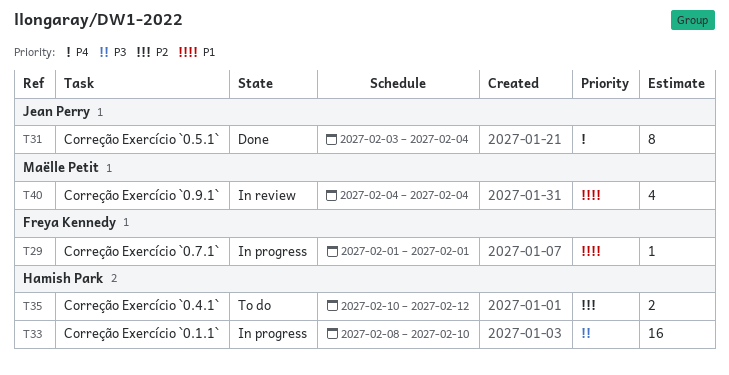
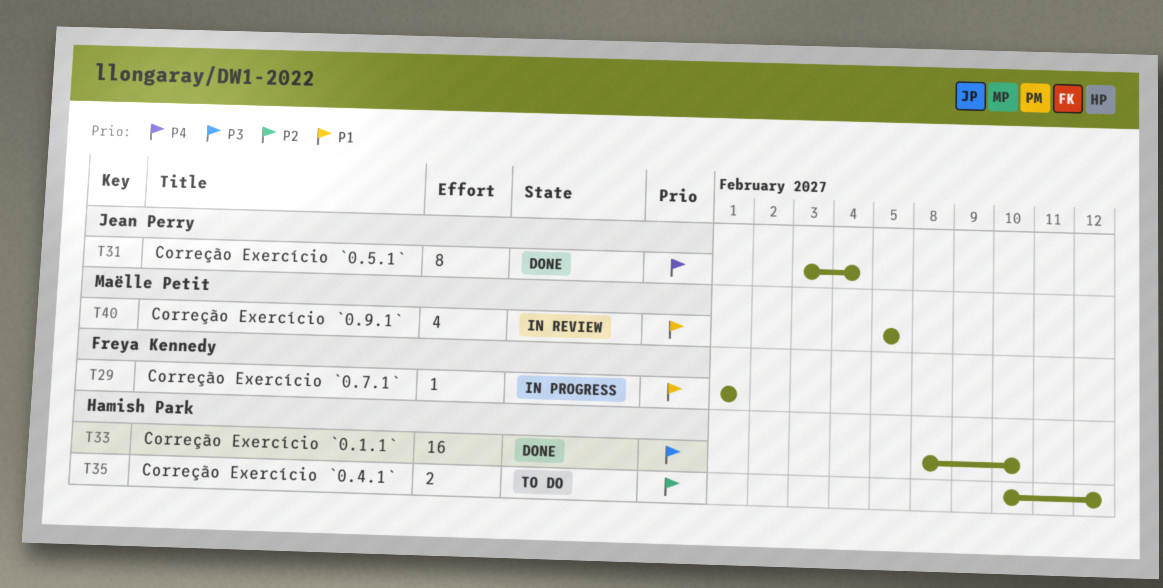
T33, status: In progress -> Done
T40, start: Feb 4 -> Feb 5
T40, due: Feb 4 -> Feb 5

